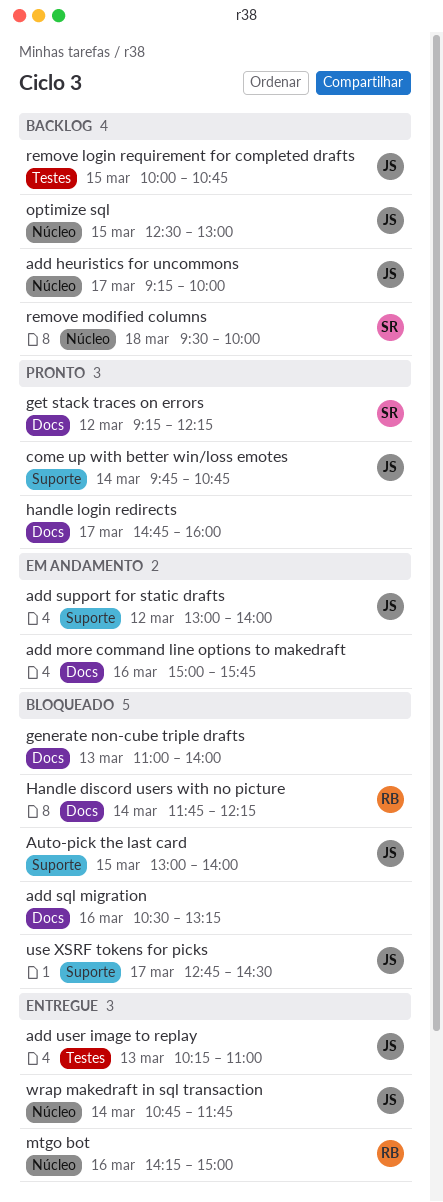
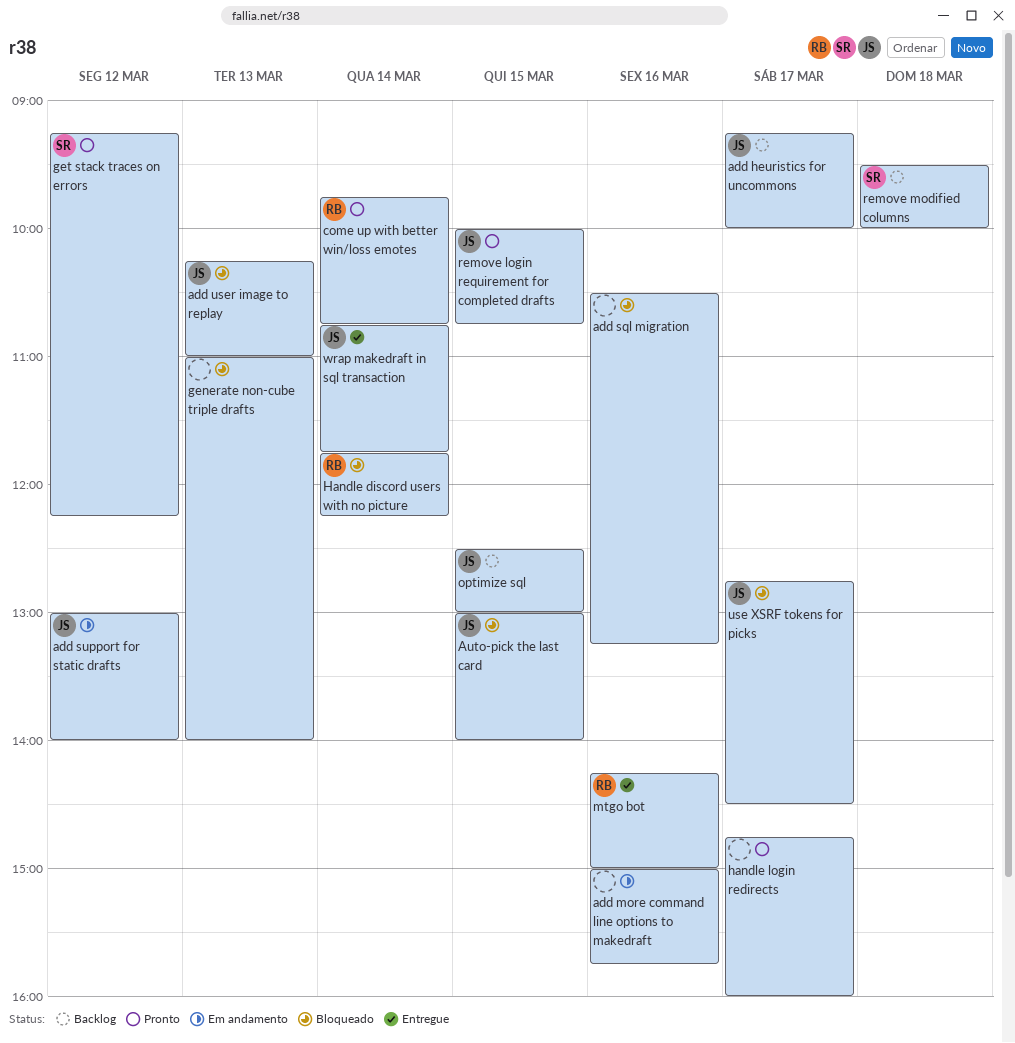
add user image to replay, status: Entregue -> Bloqueado
come up with better win/loss emotes, owner: JS -> RB
remove login requirement for completed drafts, status: Backlog -> Pronto

